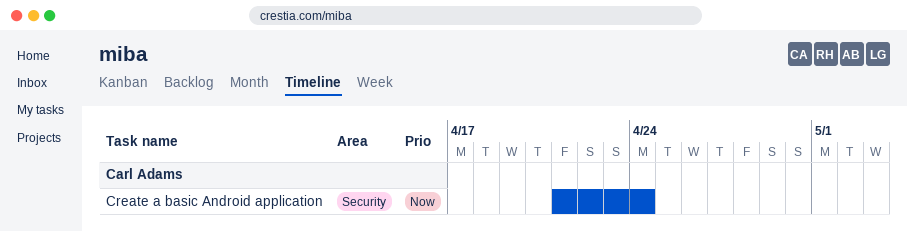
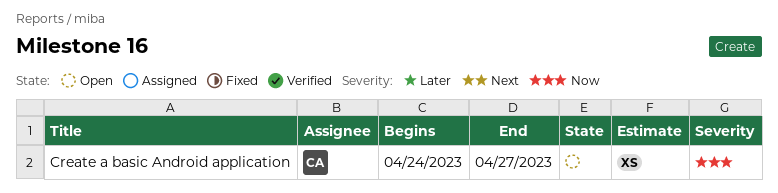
Create a basic Android application, start: Apr 21 -> Apr 24
Create a basic Android application, due: Apr 24 -> Apr 27

